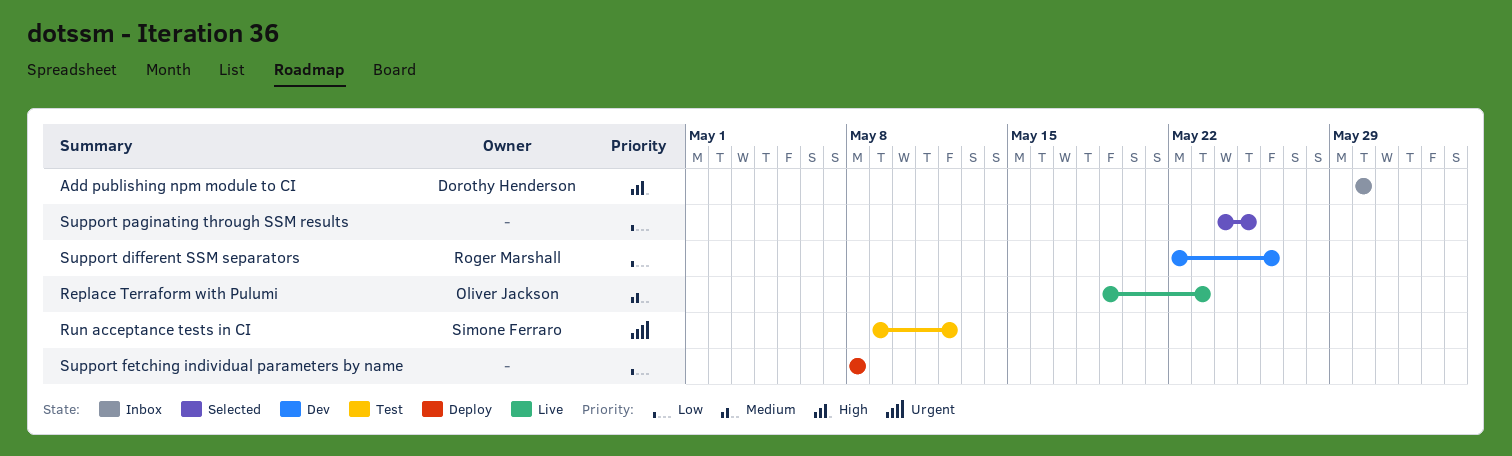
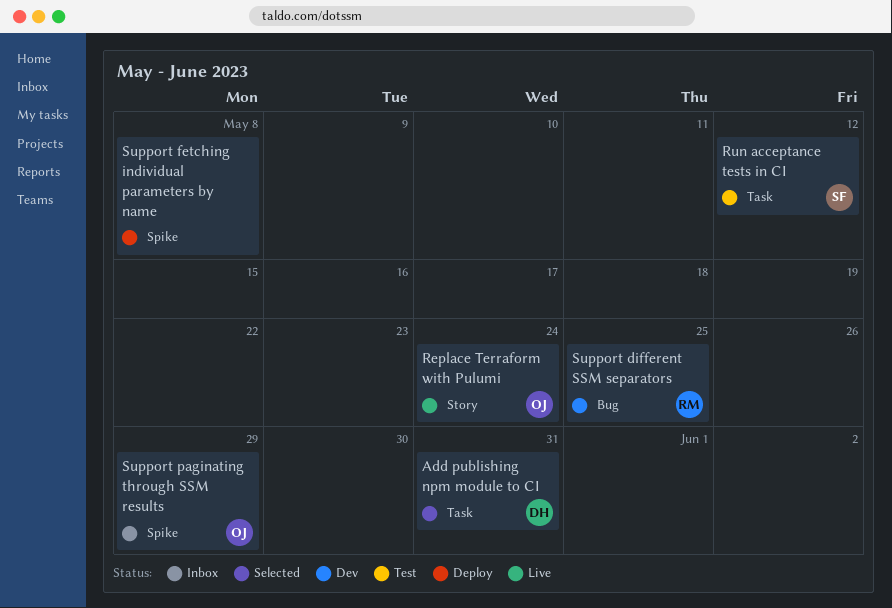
Add publishing npm module to CI, status: Inbox -> Selected
Add publishing npm module to CI, due: May 30 -> May 31
Replace Terraform with Pulumi, due: May 23 -> May 24
Support different SSM separators, due: May 26 -> May 25
Support paginating through SSM results, status: Selected -> Inbox
Support paginating through SSM results, owner: none -> Oliver Jackson
Support paginating through SSM results, due: May 25 -> May 29

